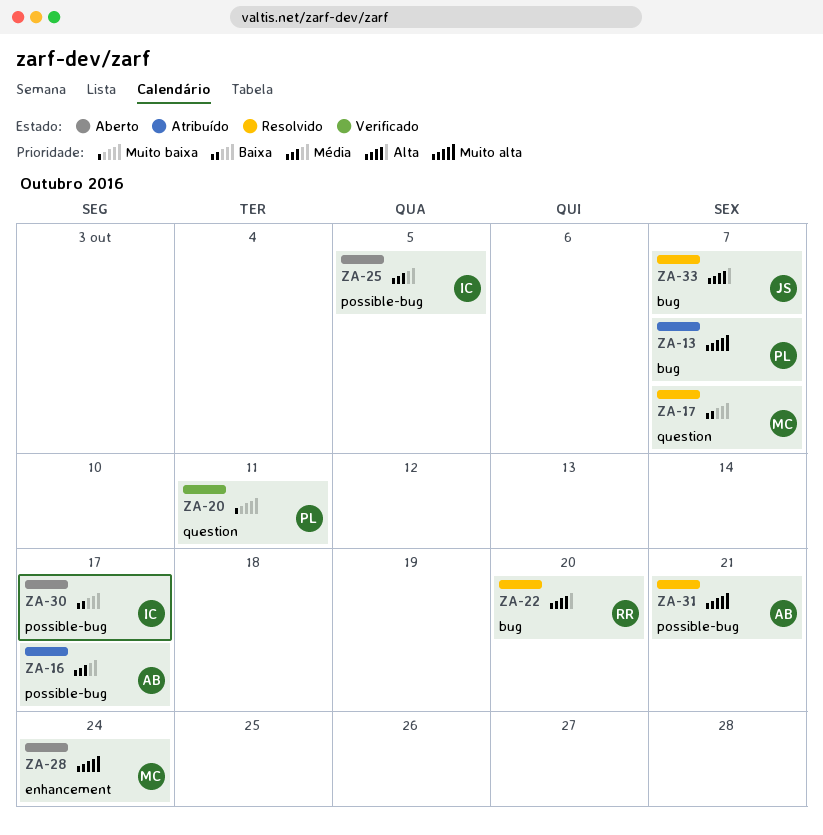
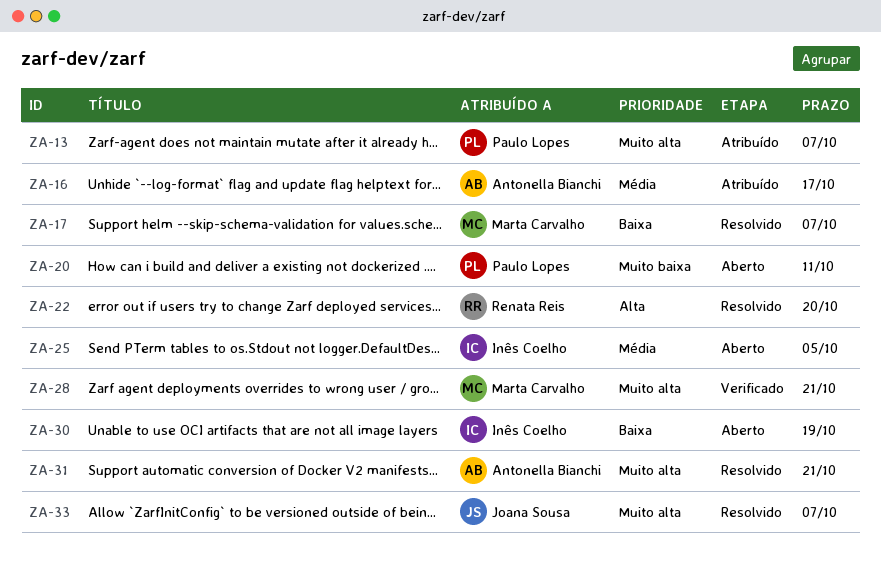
ZA-20, status: Verificado -> Aberto
ZA-28, status: Aberto -> Verificado
ZA-28, due: Oct 24 -> Oct 21
ZA-30, due: Oct 17 -> Oct 19
ZA-33, priority: Alta -> Muito alta

